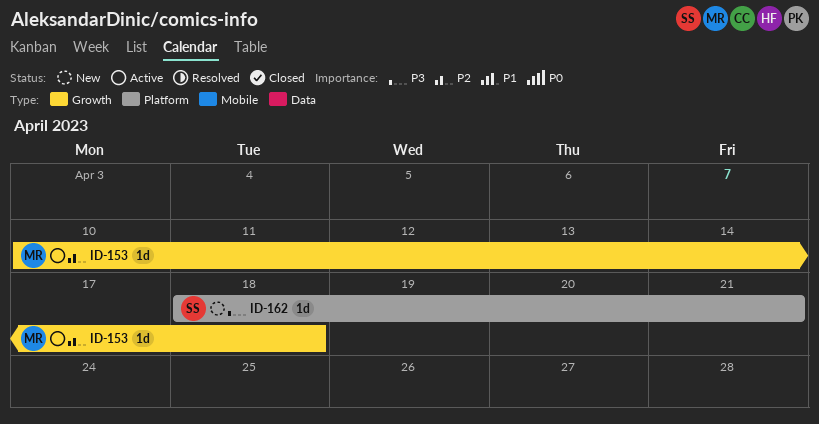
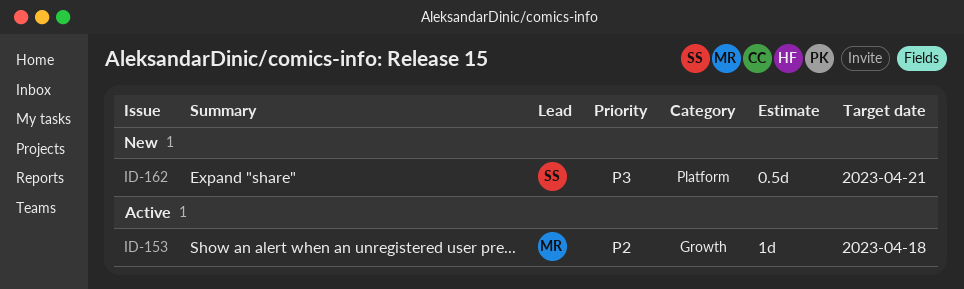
ID-162, estimate: 1d -> 0.5d

